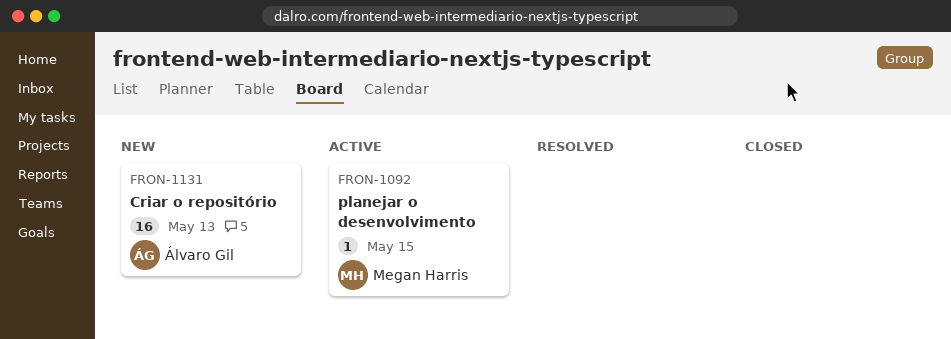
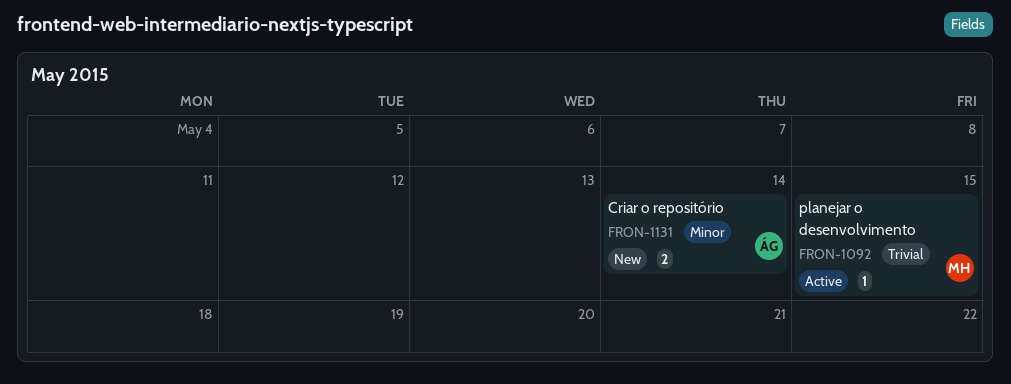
FRON-1131, estimate: 16 -> 2
FRON-1131, due: May 13 -> May 14

